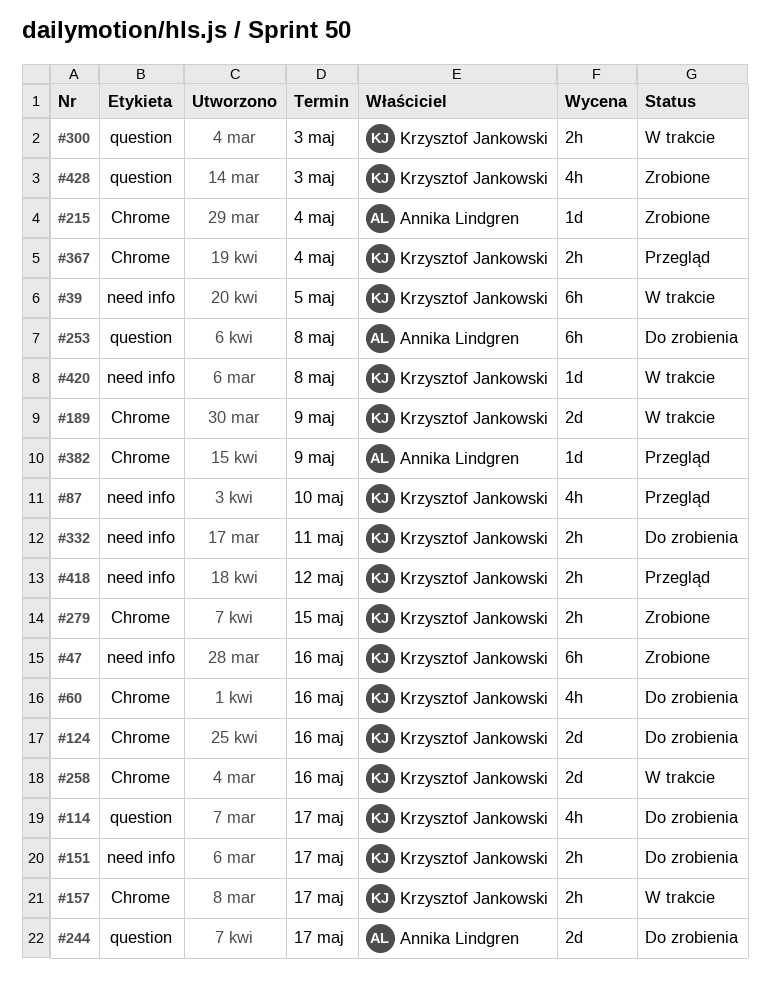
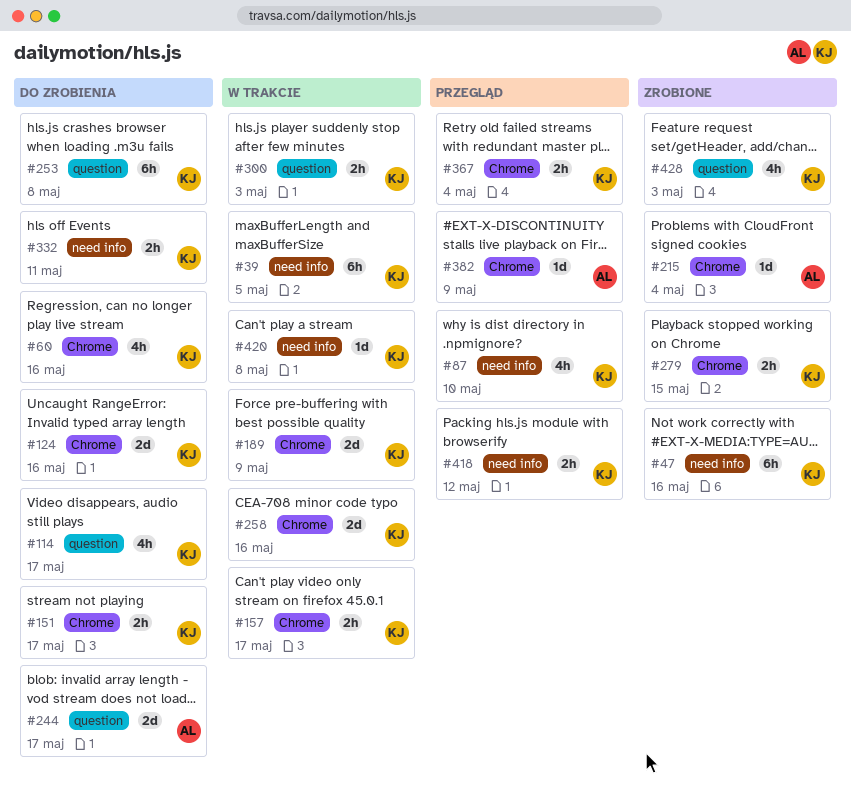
#151, label: need info -> Chrome
#253, owner: Annika Lindgren -> Krzysztof Jankowski

